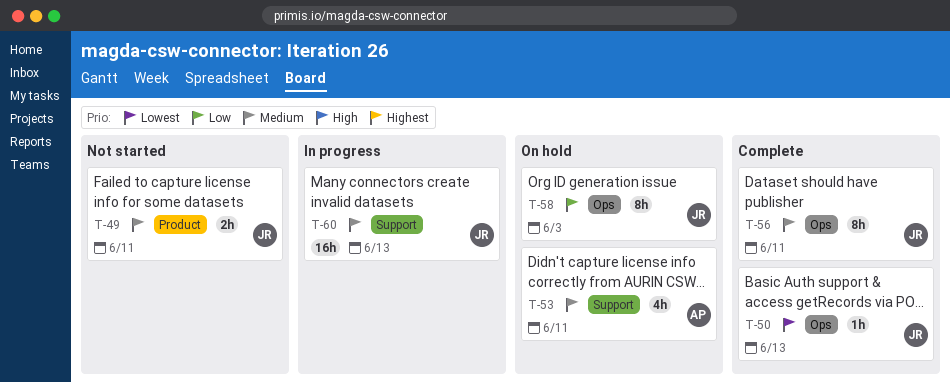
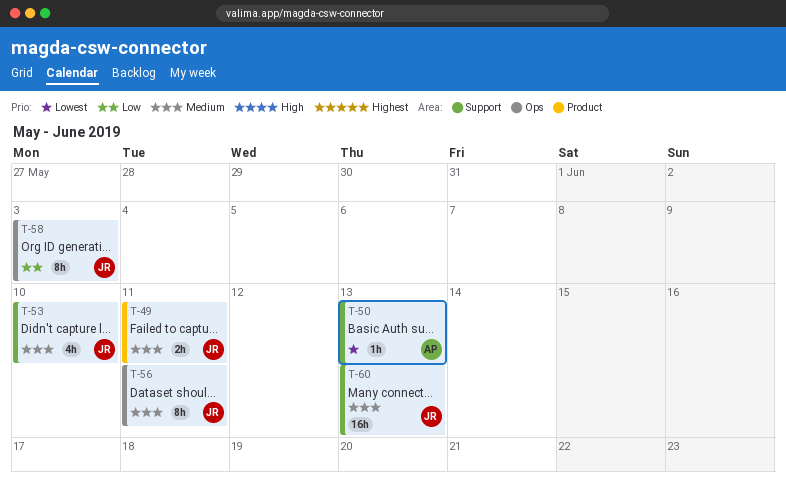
T-50, owner: JR -> AP
T-50, label: Ops -> Support
T-53, owner: AP -> JR
T-53, due: Jun 11 -> Jun 10

